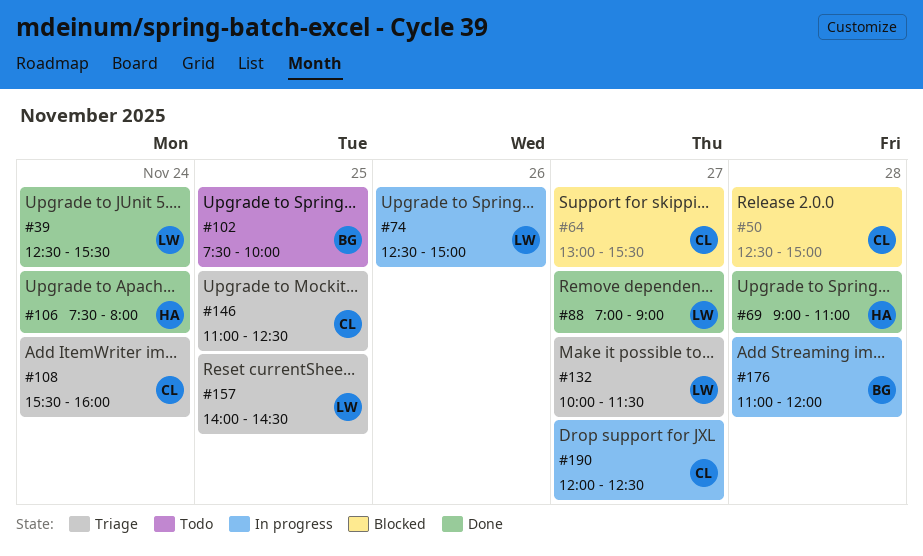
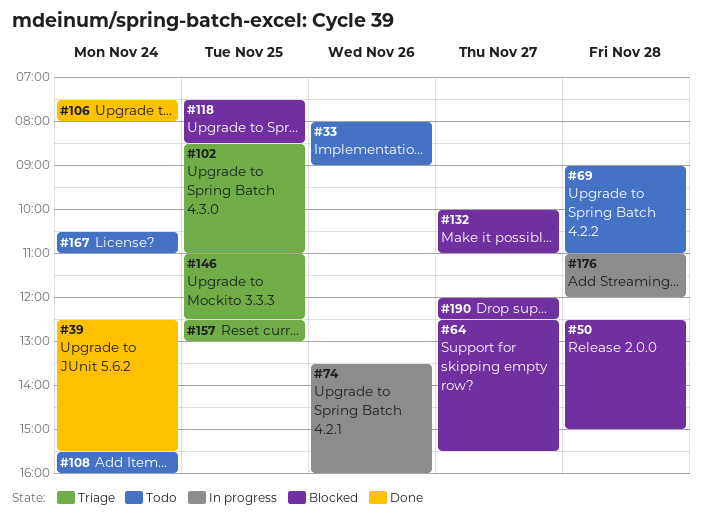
#33: none -> present
#64, begins: 13:00 -> 12:30
#69, status: Done -> Todo
#74, begins: 12:30 -> 13:30
#74, ends: 15:00 -> 16:00
#88: present -> none
#102, status: Todo -> Triage
#102, begins: 07:30 -> 08:30
#102, ends: 10:00 -> 11:00
#108, status: Triage -> Todo
#118: none -> present
#132, status: Triage -> Blocked
#132, ends: 11:30 -> 11:00
#157, begins: 14:00 -> 12:30
#157, ends: 14:30 -> 13:00
#167: none -> present
#190, status: In progress -> Blocked

